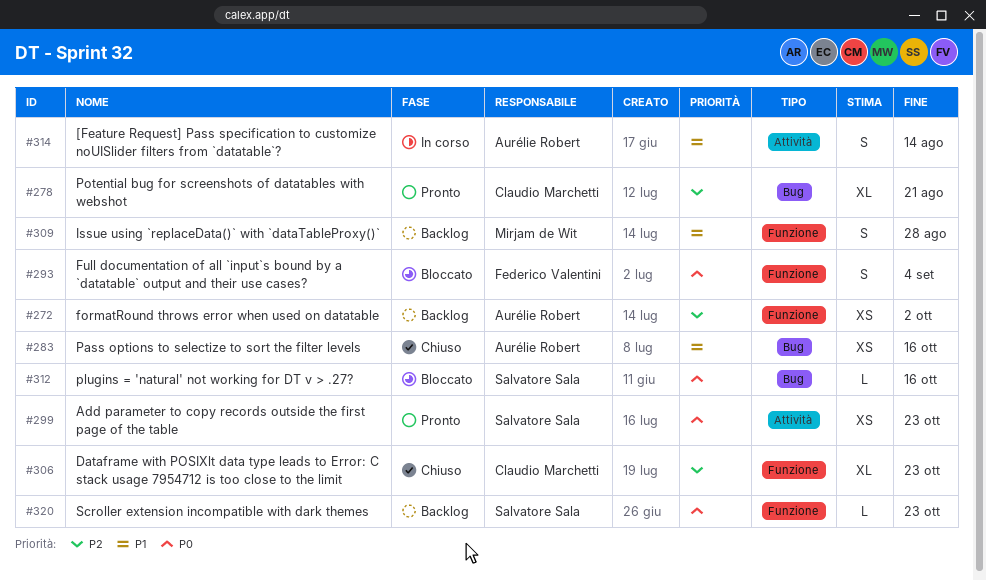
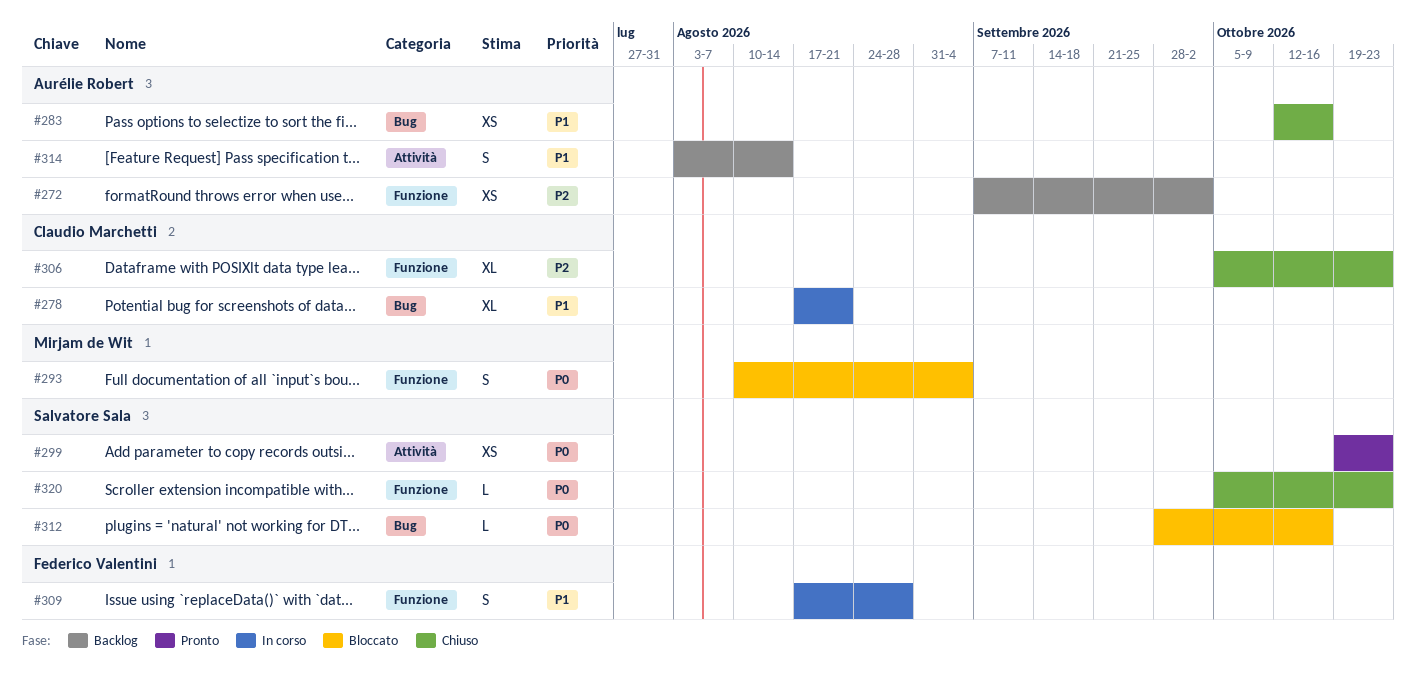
#278, status: Pronto -> In corso
#278, priority: P2 -> P1
#293, owner: Federico Valentini -> Mirjam de Wit
#309, status: Backlog -> In corso
#309, owner: Mirjam de Wit -> Federico Valentini
#314, status: In corso -> Backlog
#320, status: Backlog -> Chiuso

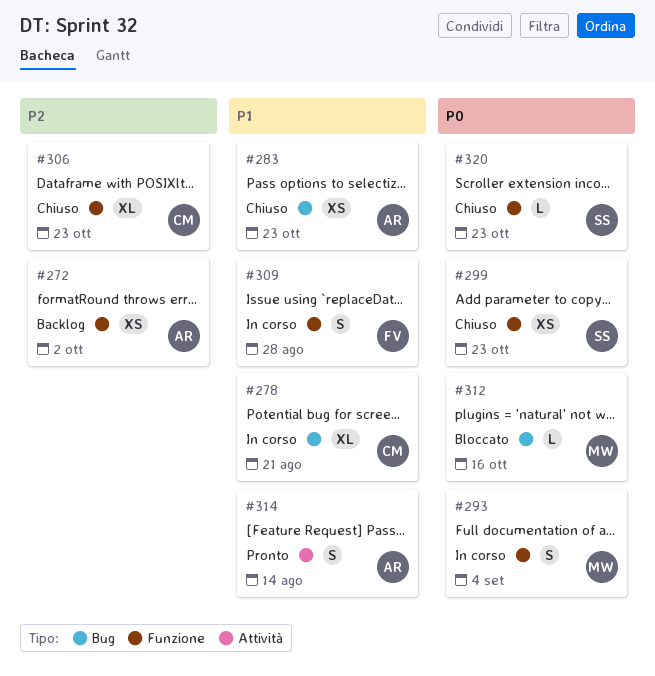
#283, due: Oct 16 -> Oct 23
#293, status: Bloccato -> In corso
#299, status: Pronto -> Chiuso
#299, label: Attività -> Funzione
#312, owner: Salvatore Sala -> Mirjam de Wit
#314, status: Backlog -> Pronto

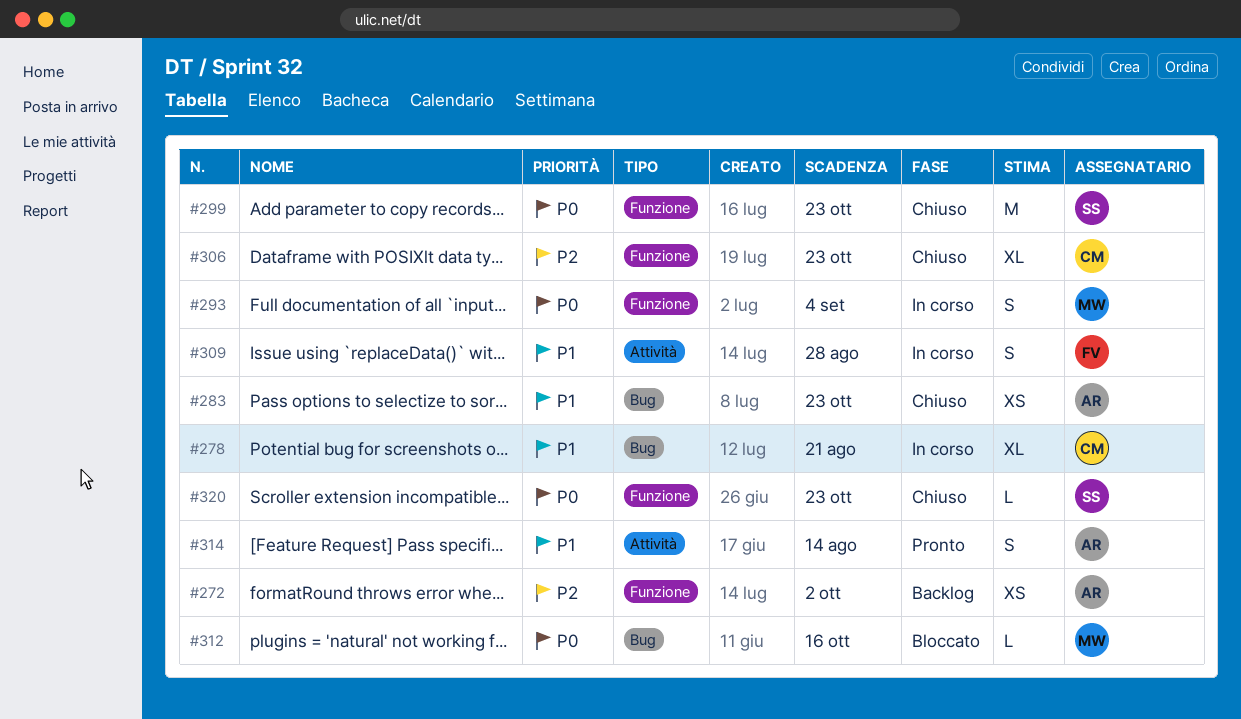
#299, estimate: XS -> M
#309, label: Funzione -> Attività

